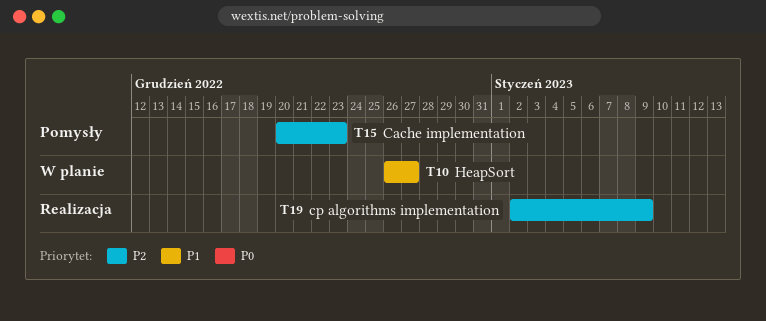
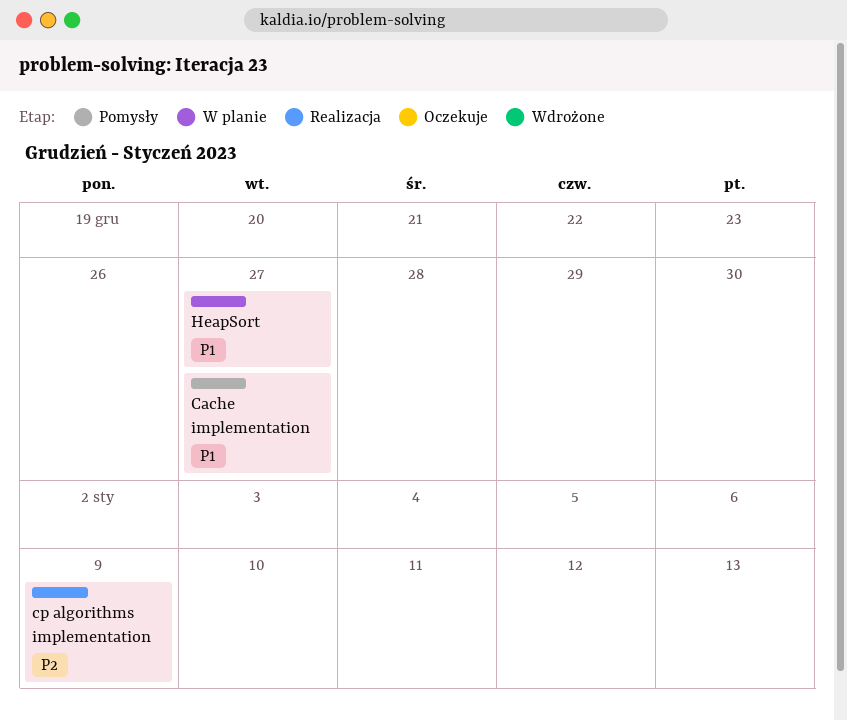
Cache implementation, priority: P2 -> P1
Cache implementation, due: Dec 23 -> Dec 27

